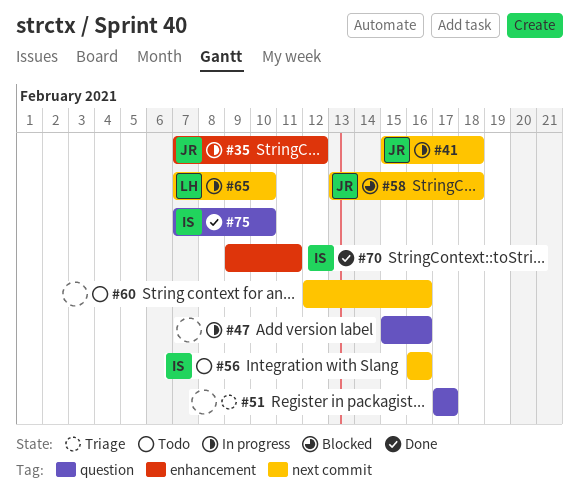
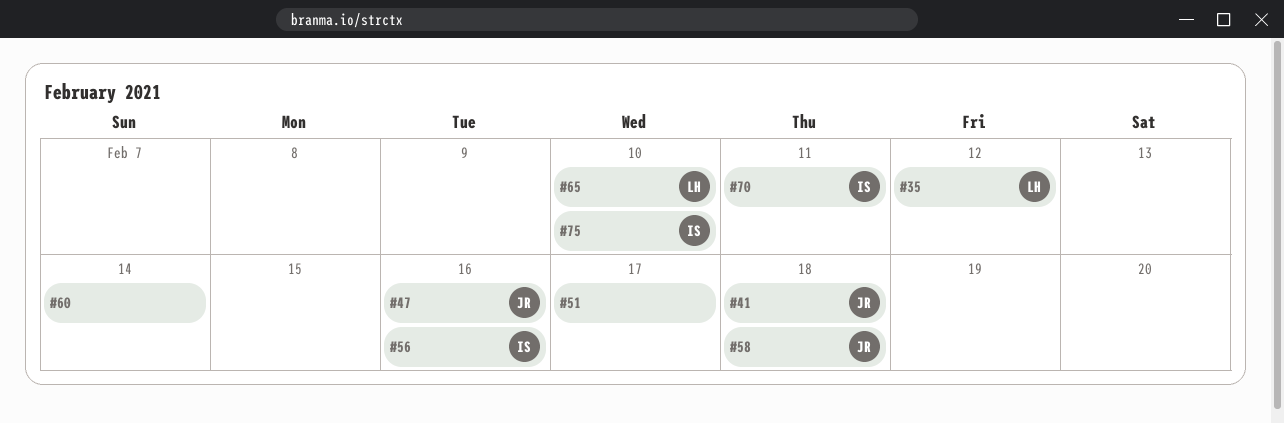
#35, owner: JR -> LH
#47, owner: none -> JR
#60, due: Feb 16 -> Feb 14

